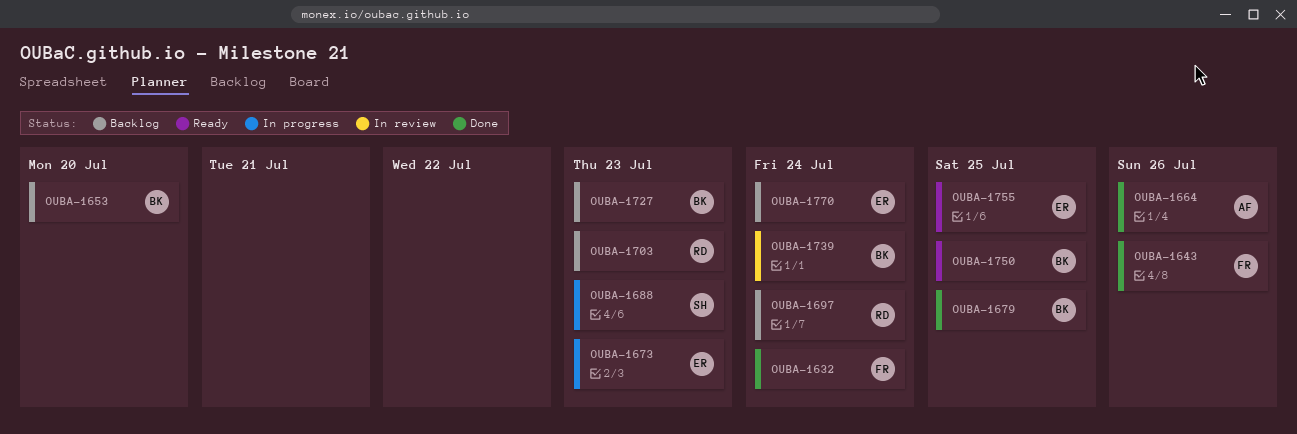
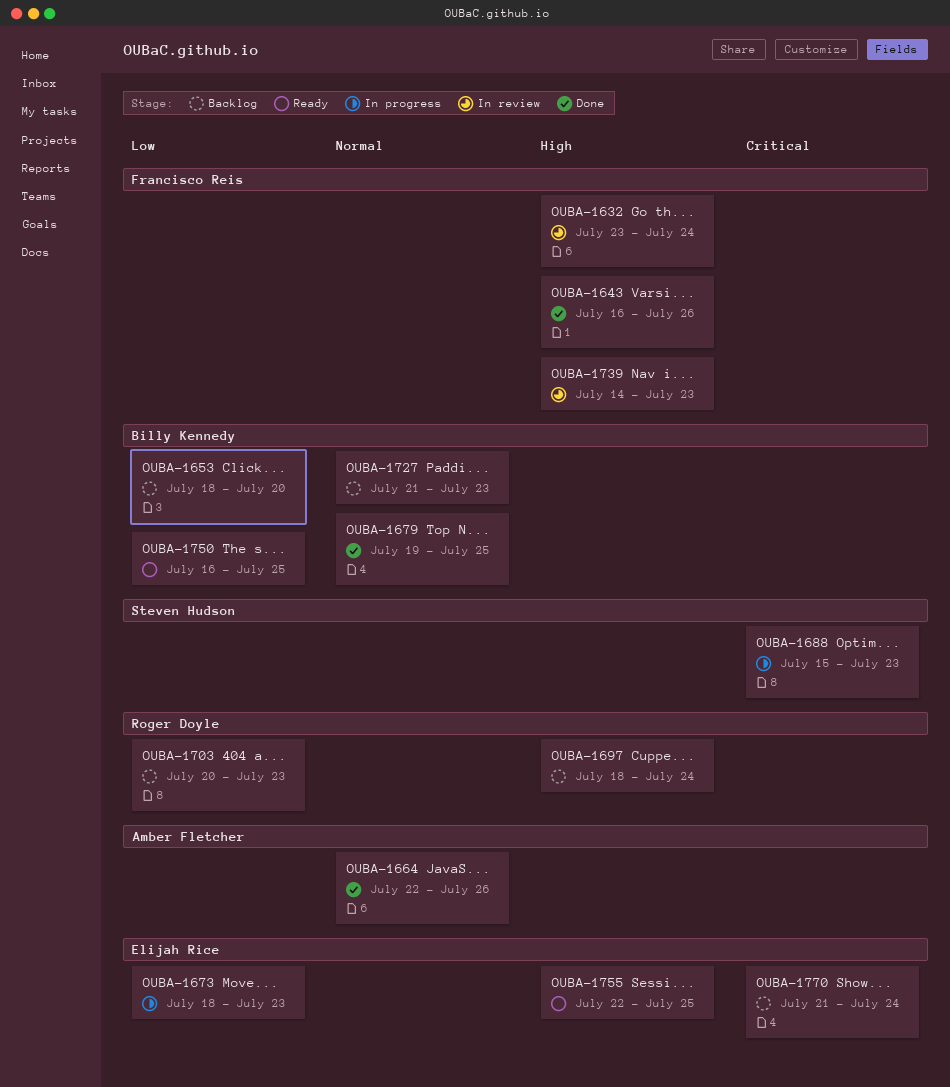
OUBA-1632, status: Done -> In review
OUBA-1739, owner: Billy Kennedy -> Francisco Reis
OUBA-1739, due: Jul 24 -> Jul 23

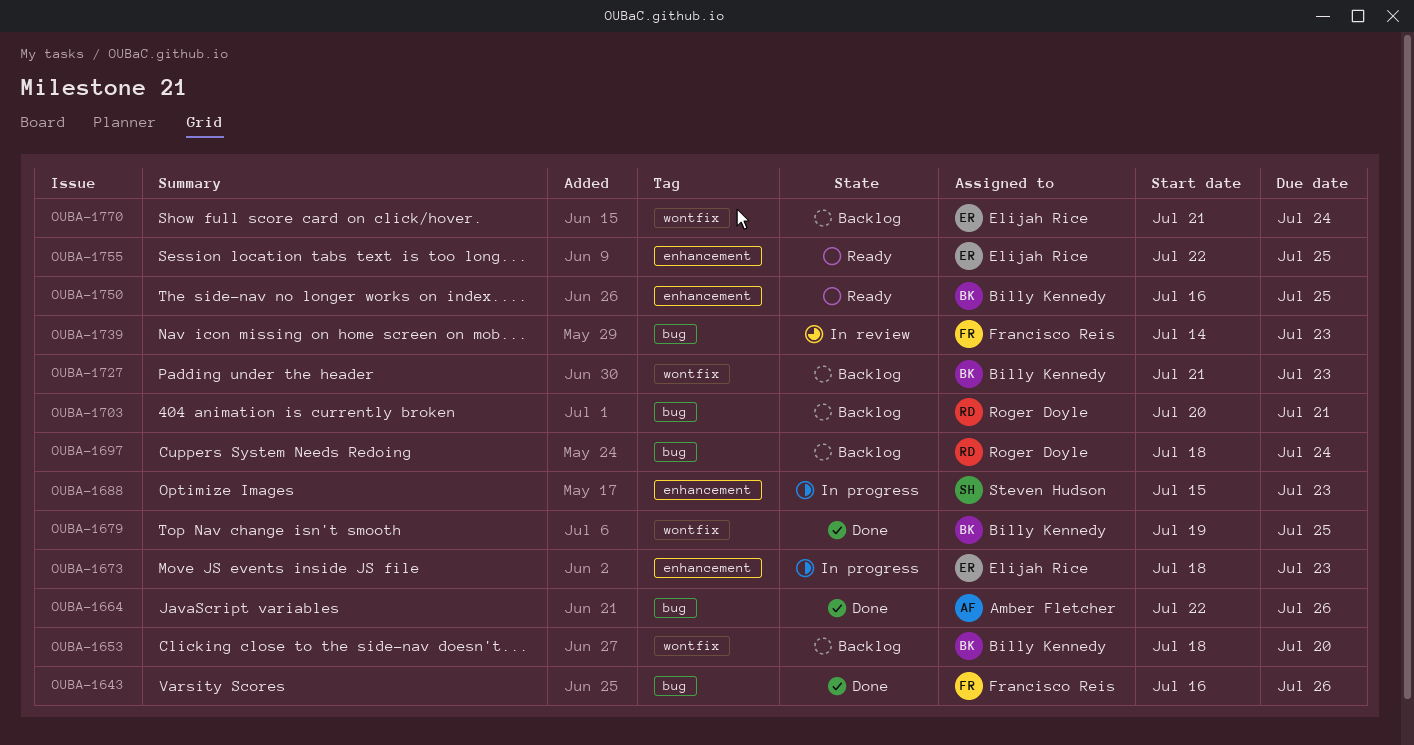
OUBA-1632: present -> none
OUBA-1703, due: Jul 23 -> Jul 21

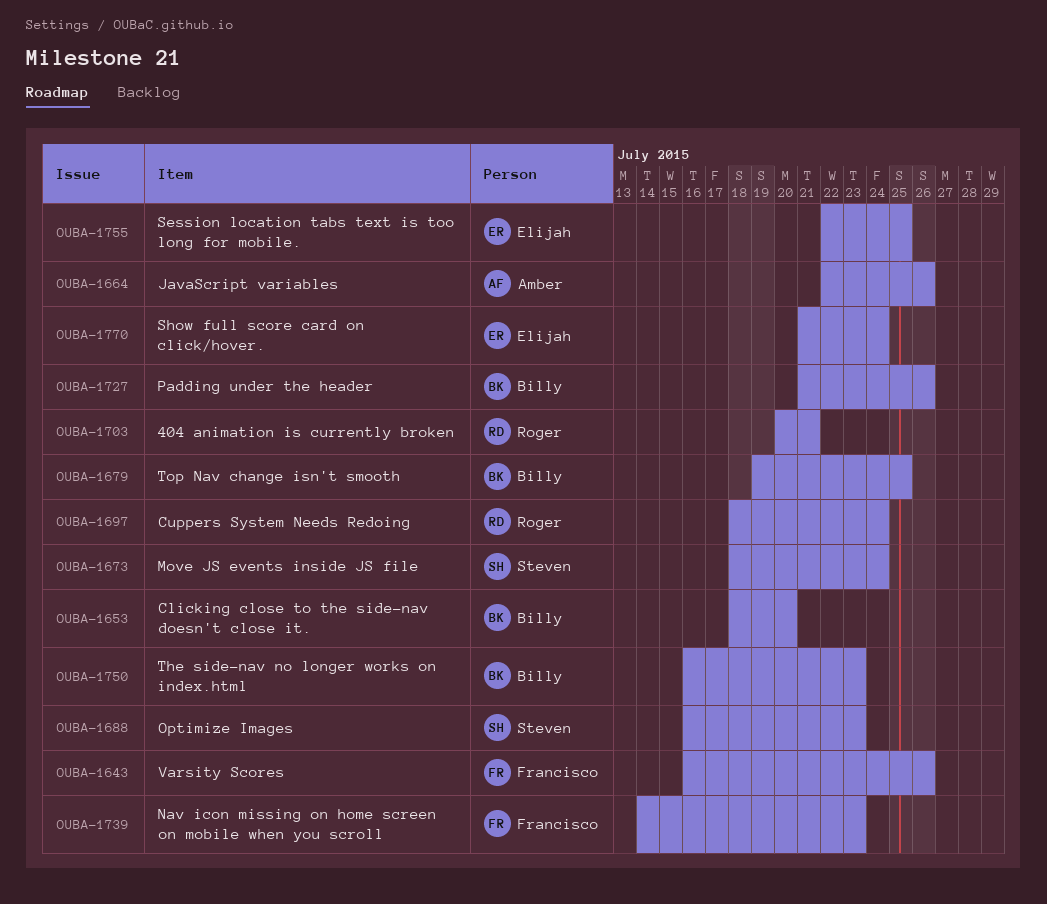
OUBA-1673, owner: Elijah Rice -> Steven Hudson
OUBA-1673, due: Jul 23 -> Jul 24
OUBA-1688, start: Jul 15 -> Jul 16
OUBA-1727, due: Jul 23 -> Jul 26
OUBA-1750, due: Jul 25 -> Jul 23

